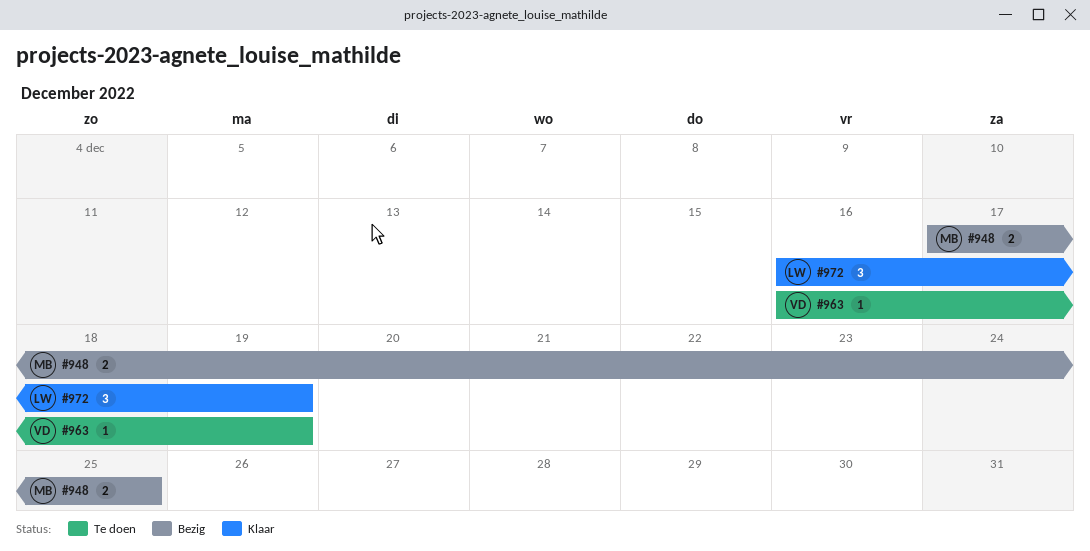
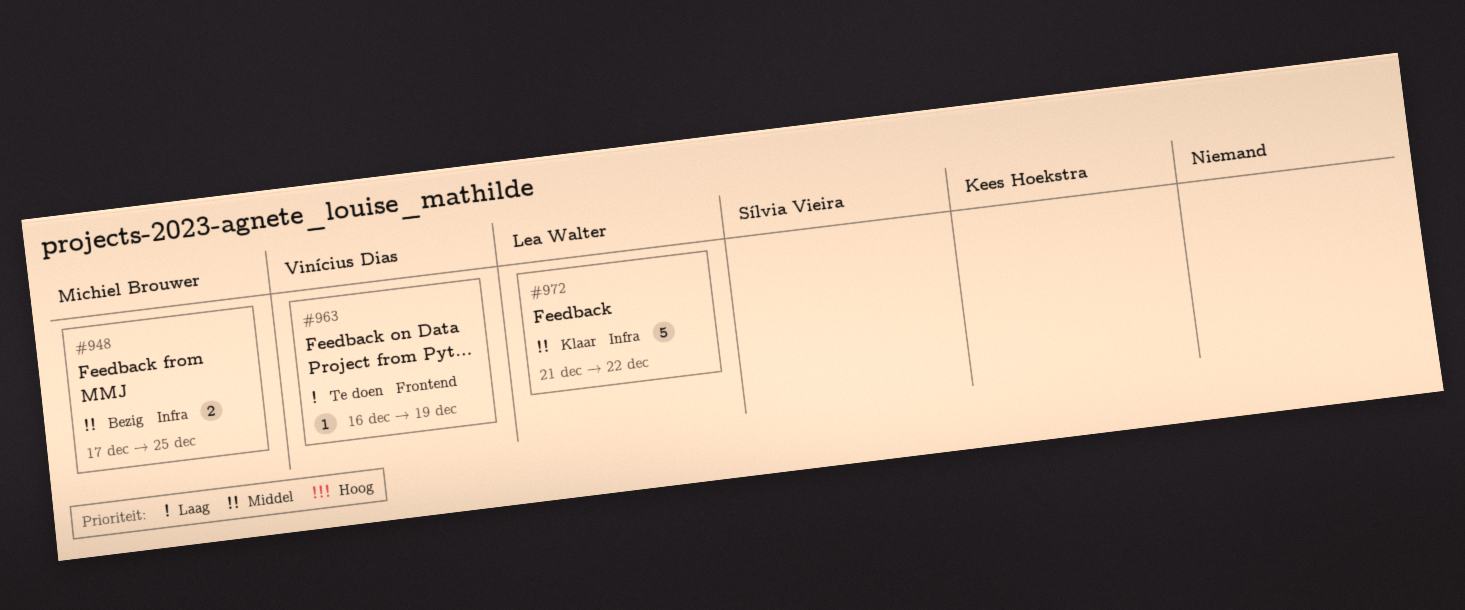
#972, estimate: 3 -> 5
#972, start: Dec 16 -> Dec 21
#972, due: Dec 19 -> Dec 22

